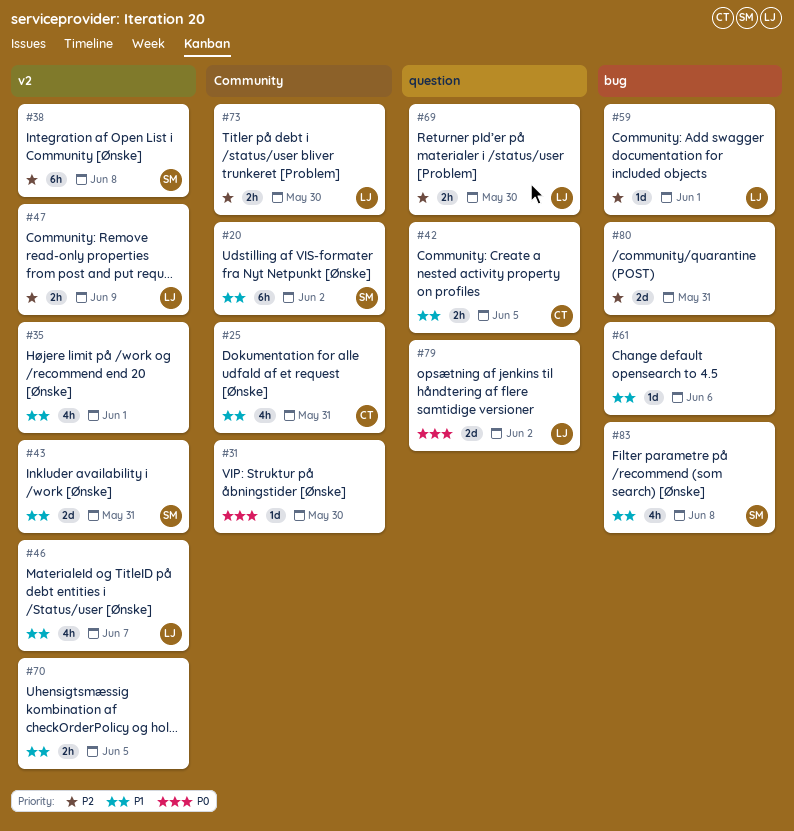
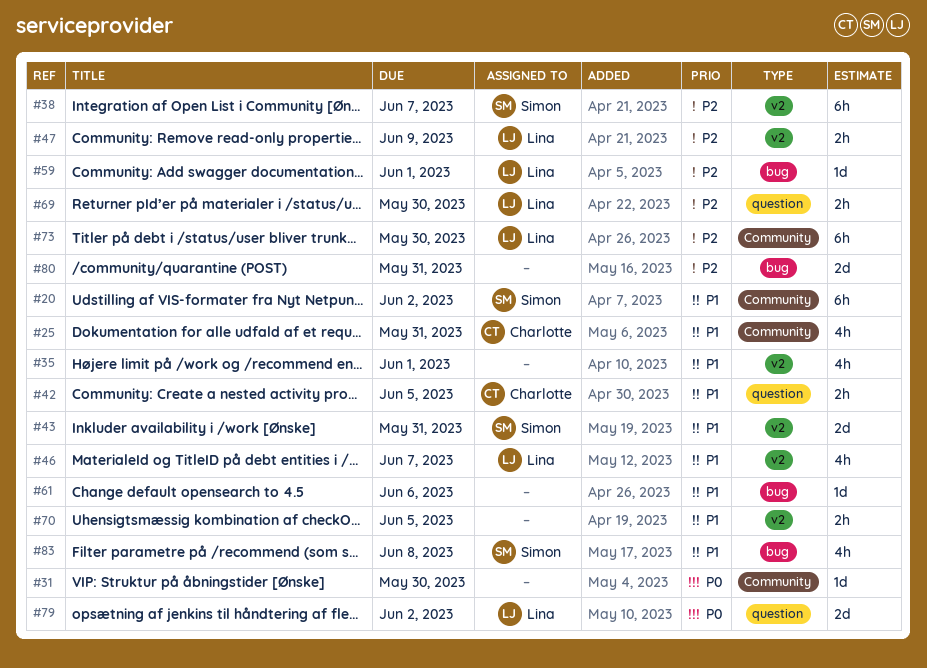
#38, due: Jun 8 -> Jun 7
#73, estimate: 2h -> 6h

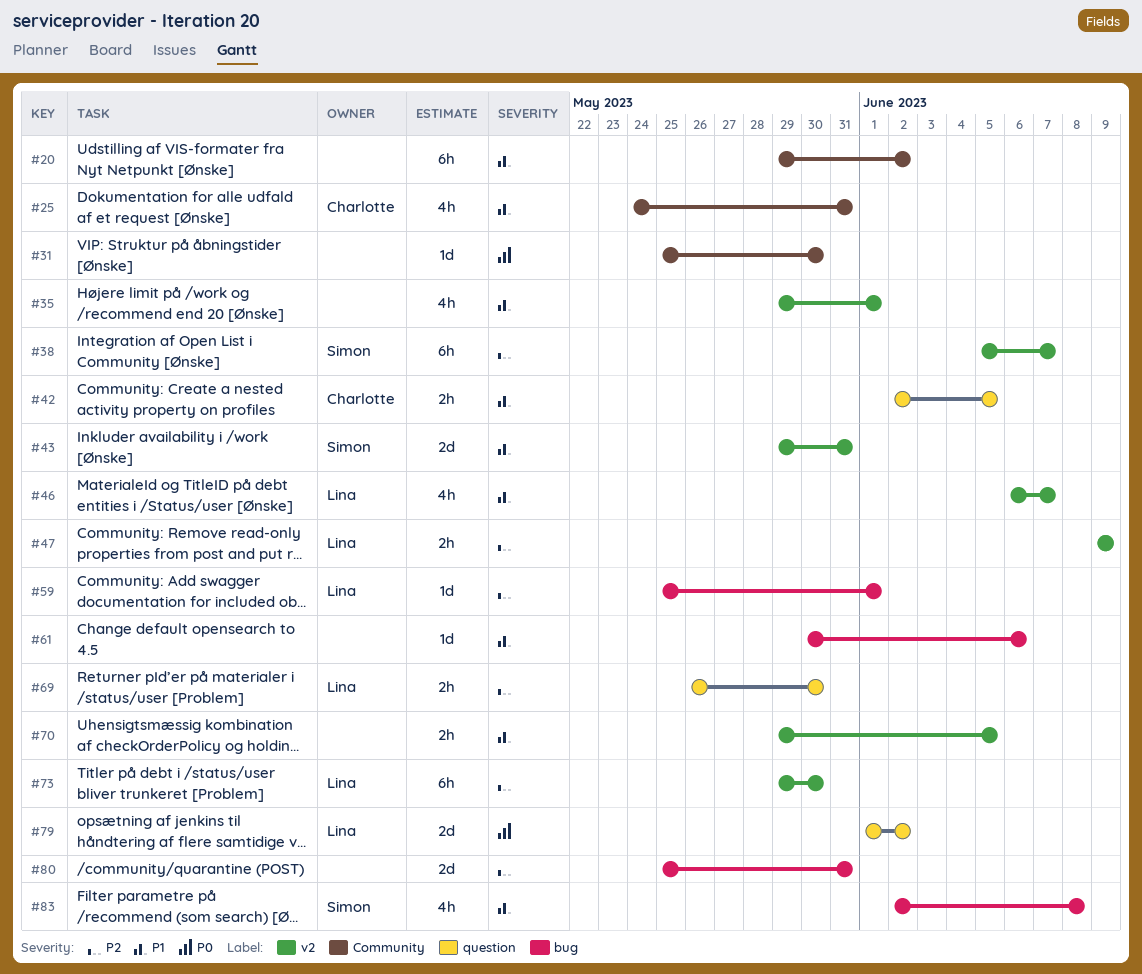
#20, owner: Simon -> none
#73, label: Community -> v2

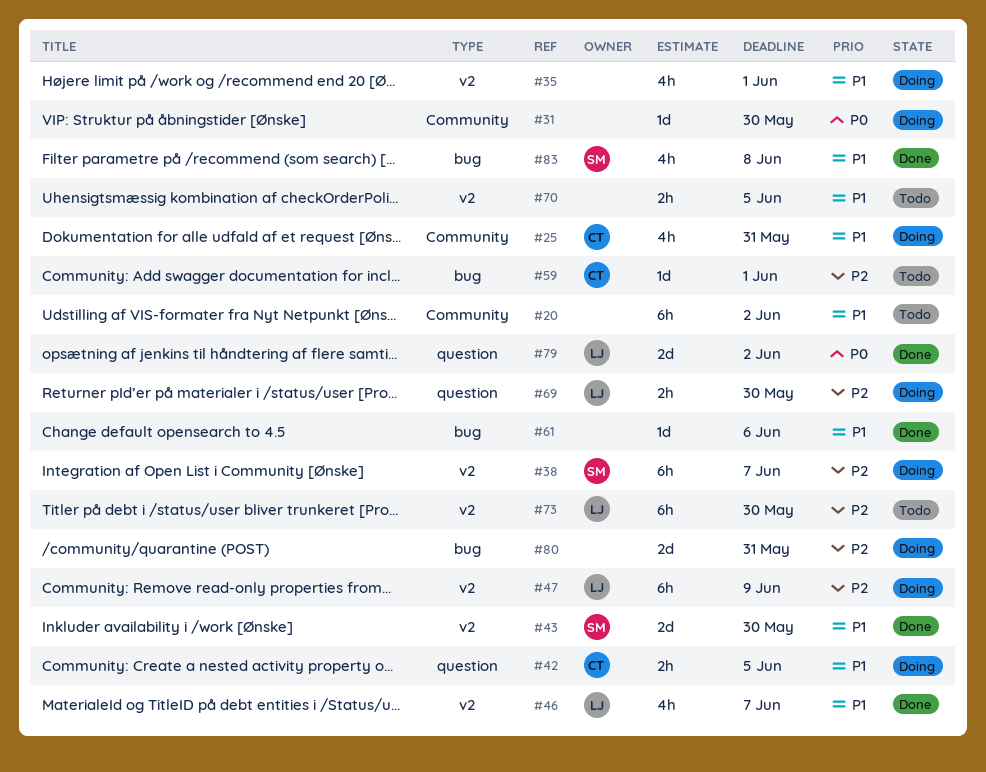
#43, due: May 31 -> May 30
#47, estimate: 2h -> 6h
#59, owner: Lina -> Charlotte

